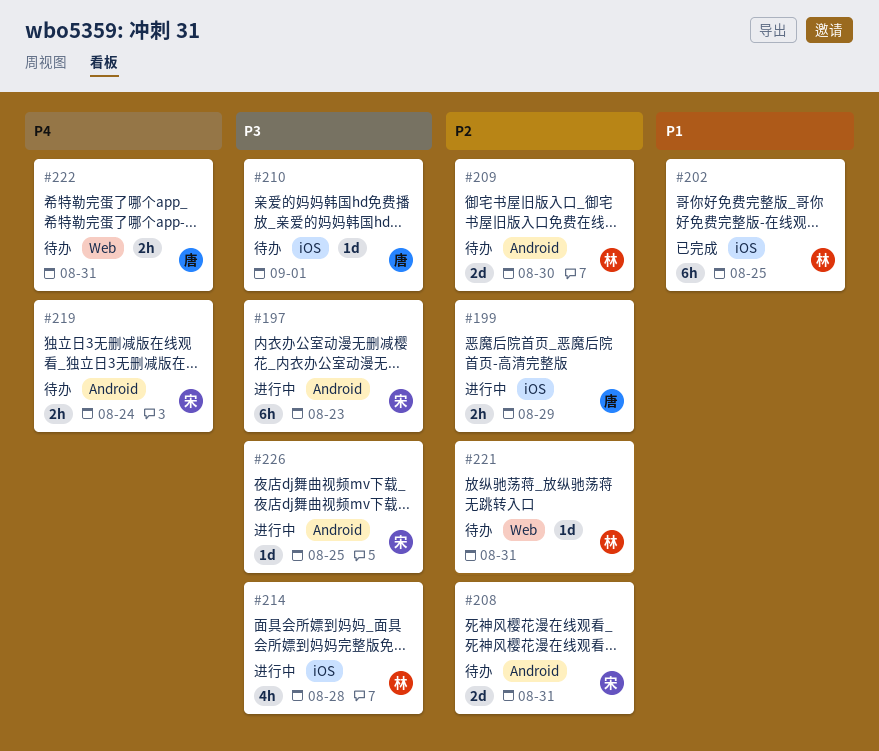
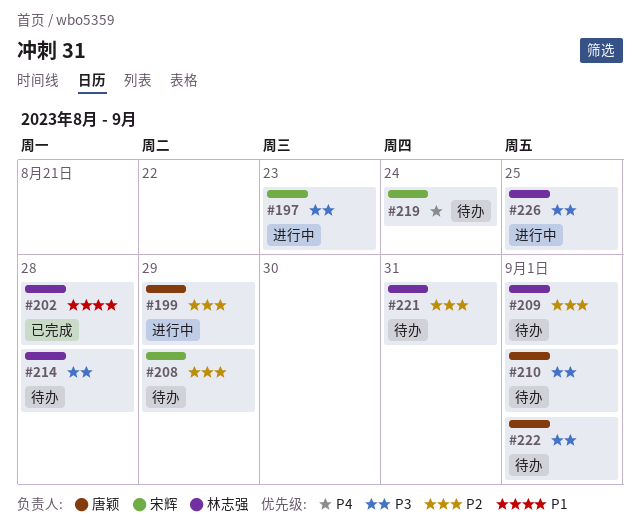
#202, due: Aug 25 -> Aug 28
#208, due: Aug 31 -> Aug 29
#209, due: Aug 30 -> Sep 1
#214, status: 进行中 -> 待办
#222, priority: P4 -> P3
#222, due: Aug 31 -> Sep 1
#226, owner: 宋辉 -> 林志强

